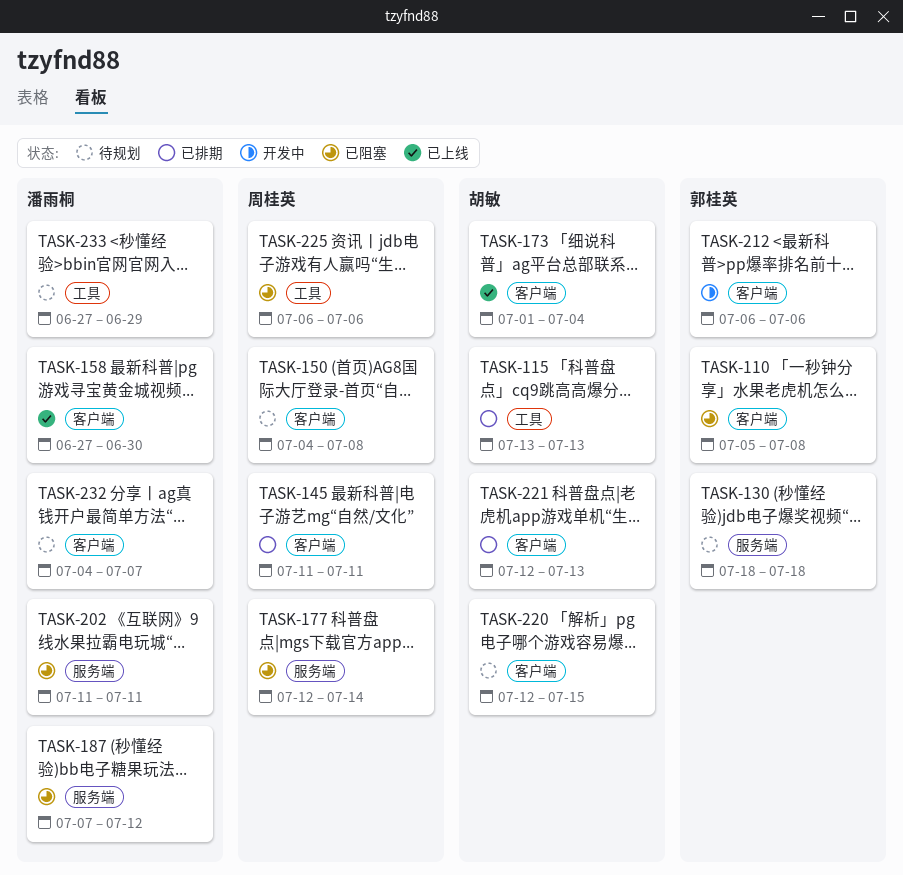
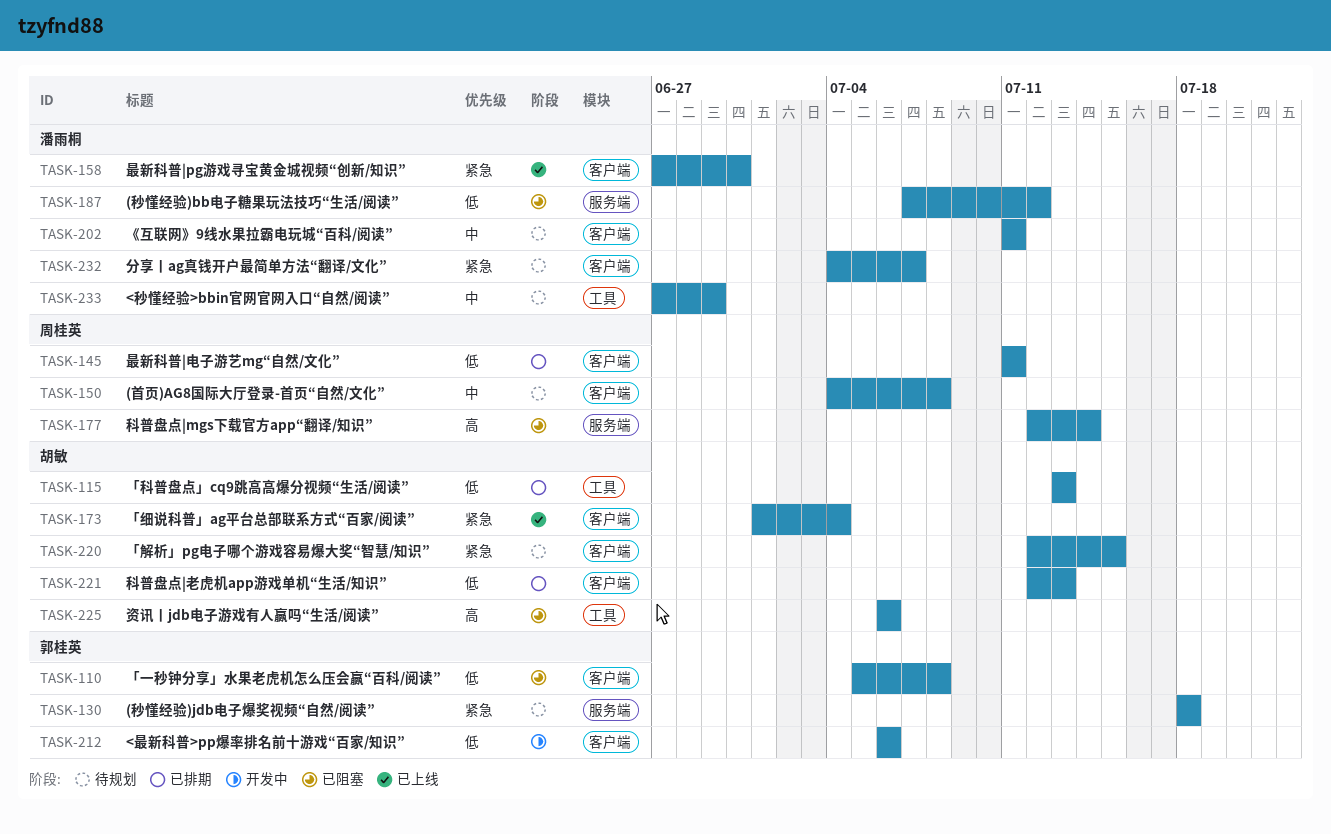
TASK-202, status: 已阻塞 -> 待规划
TASK-202, label: 服务端 -> 客户端
TASK-225, owner: 周桂英 -> 胡敏

